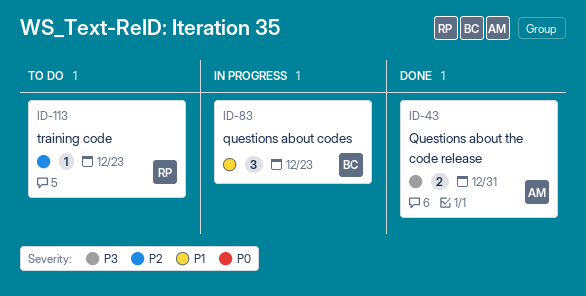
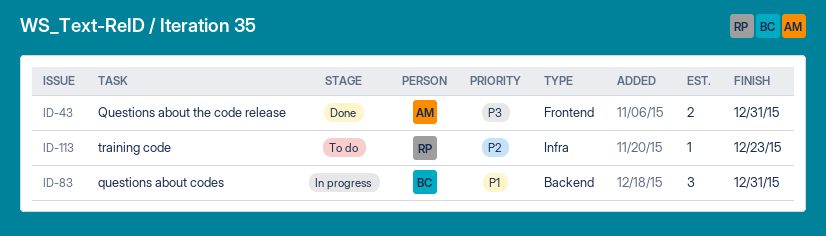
ID-83, due: Dec 23 -> Dec 31

